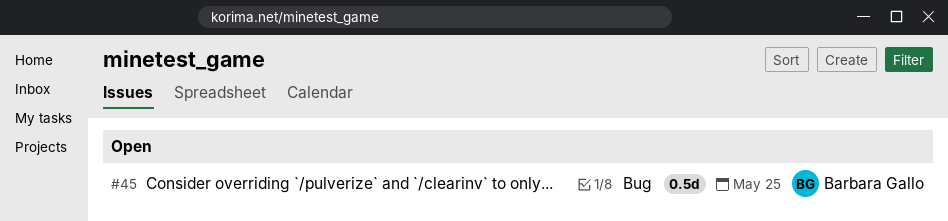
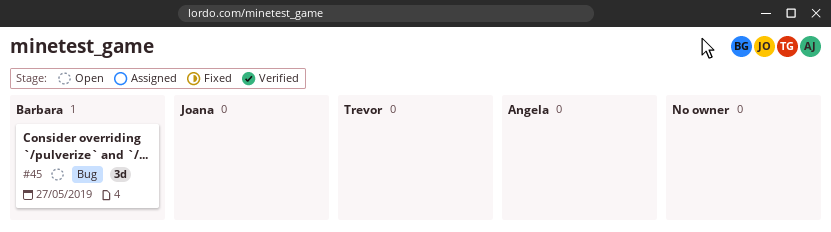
#45, estimate: 0.5d -> 3d
#45, due: May 25 -> May 27

